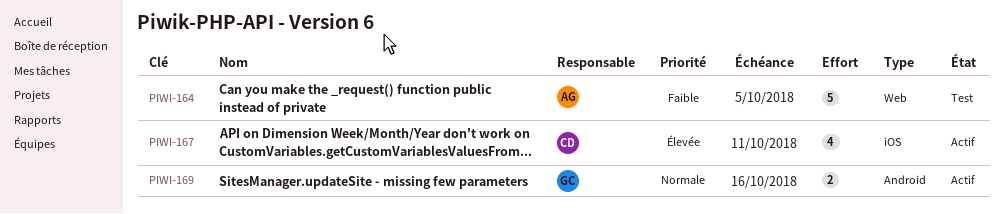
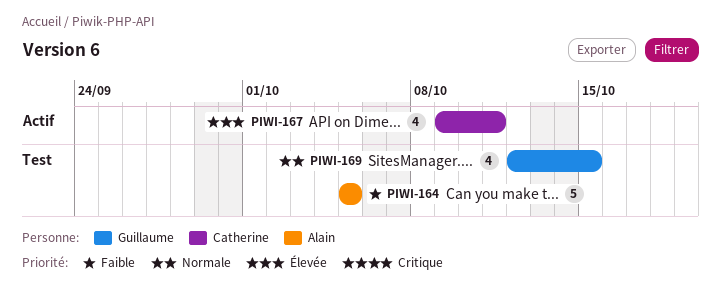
PIWI-169, status: Actif -> Test
PIWI-169, estimate: 2 -> 4
PIWI-169, due: Oct 16 -> Oct 15

